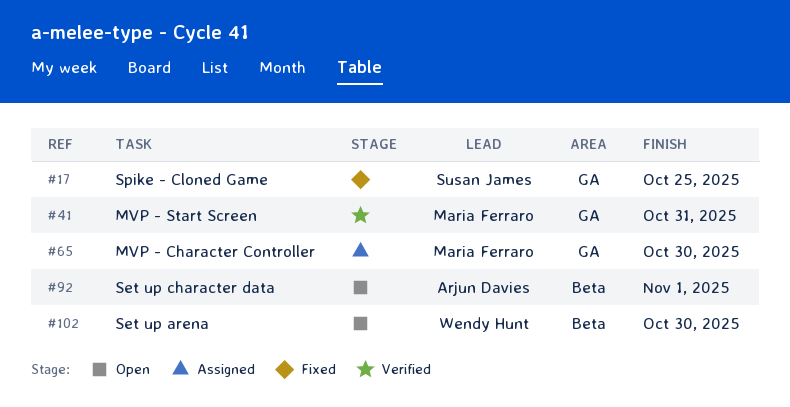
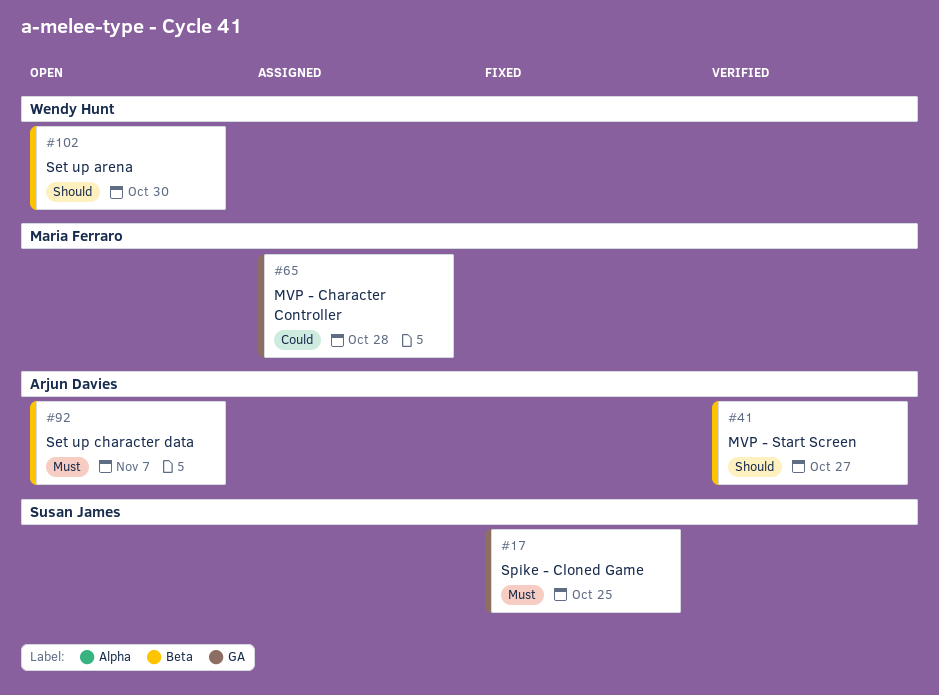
#41, owner: Maria Ferraro -> Arjun Davies
#41, label: GA -> Beta
#41, due: Oct 31 -> Oct 27
#65, due: Oct 30 -> Oct 28
#92, due: Nov 1 -> Nov 7

